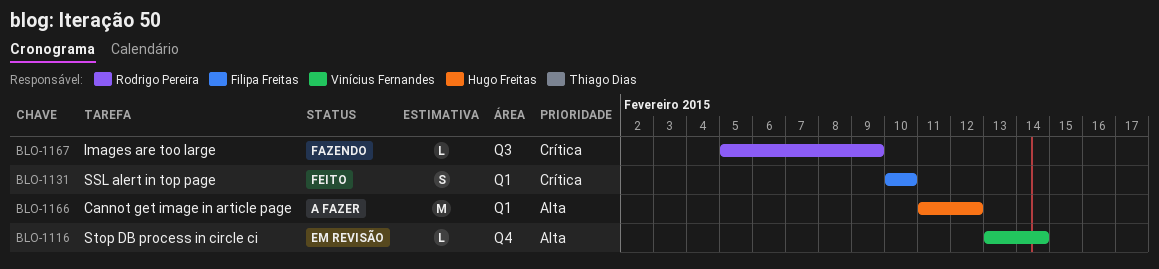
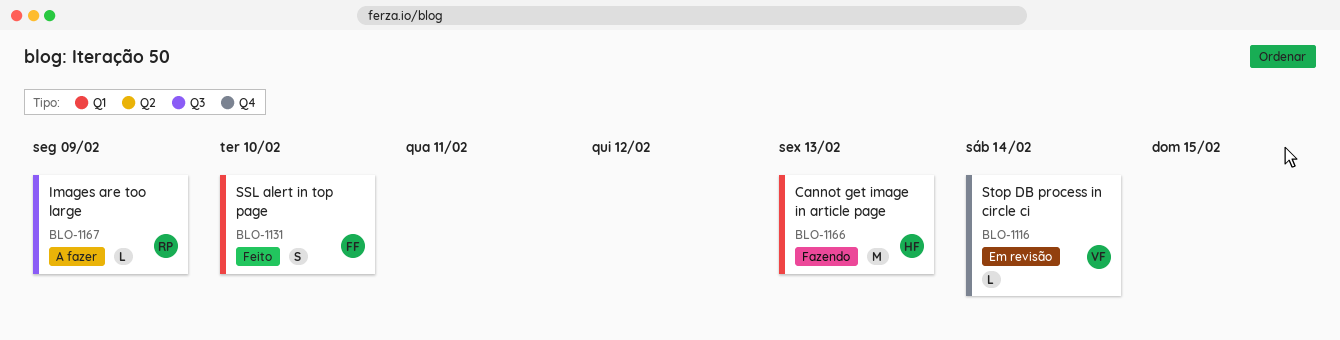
BLO-1166, status: A fazer -> Fazendo
BLO-1166, due: Feb 12 -> Feb 13
BLO-1167, status: Fazendo -> A fazer

